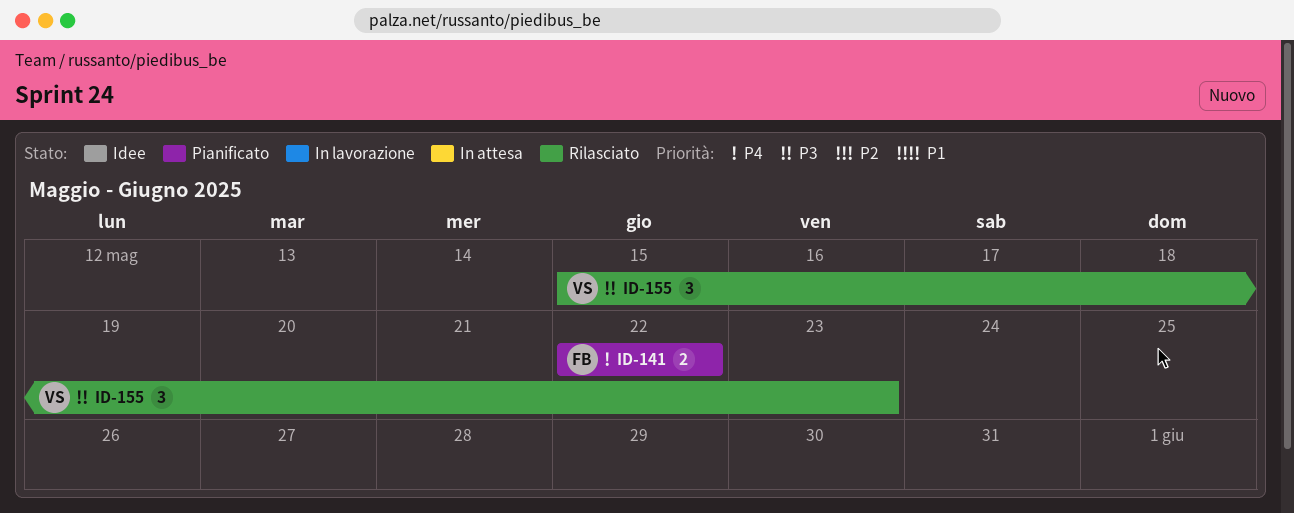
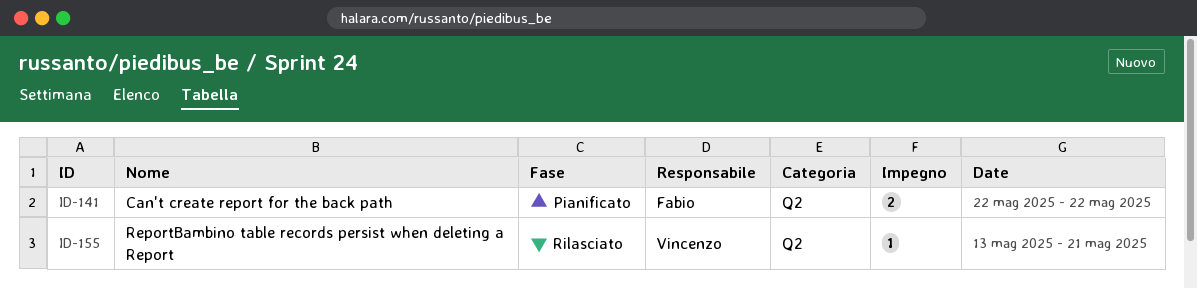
ID-155, estimate: 3 -> 1
ID-155, start: May 15 -> May 13
ID-155, due: May 23 -> May 21

